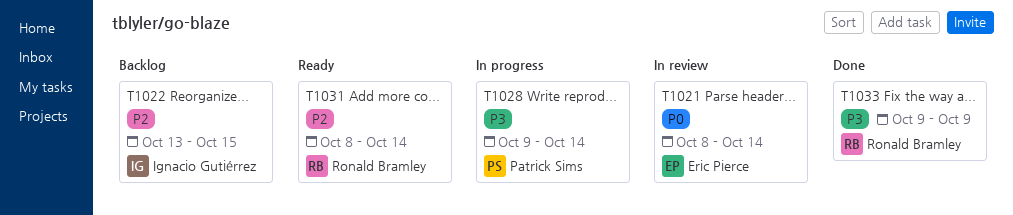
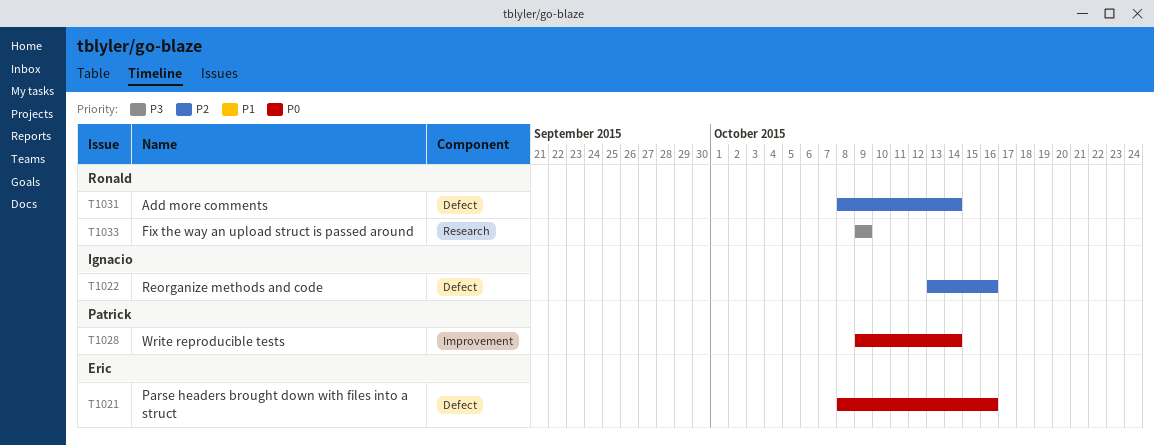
T1021, due: Oct 14 -> Oct 16
T1022, due: Oct 15 -> Oct 16
T1028, priority: P3 -> P0

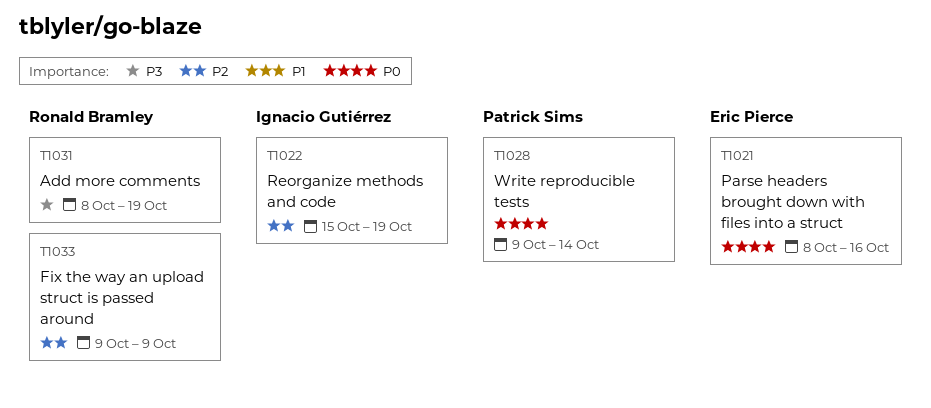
T1022, start: Oct 13 -> Oct 15
T1022, due: Oct 16 -> Oct 19
T1031, priority: P2 -> P3
T1031, due: Oct 14 -> Oct 19
T1033, priority: P3 -> P2

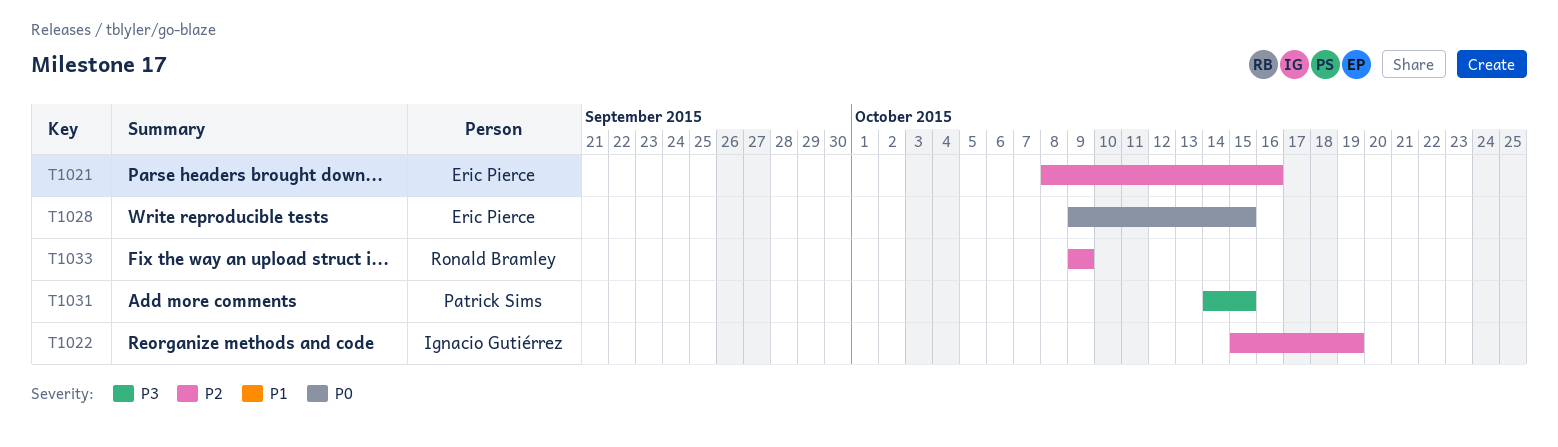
T1021, priority: P0 -> P2
T1028, owner: Patrick Sims -> Eric Pierce
T1028, due: Oct 14 -> Oct 15
T1031, owner: Ronald Bramley -> Patrick Sims
T1031, start: Oct 8 -> Oct 14
T1031, due: Oct 19 -> Oct 15

